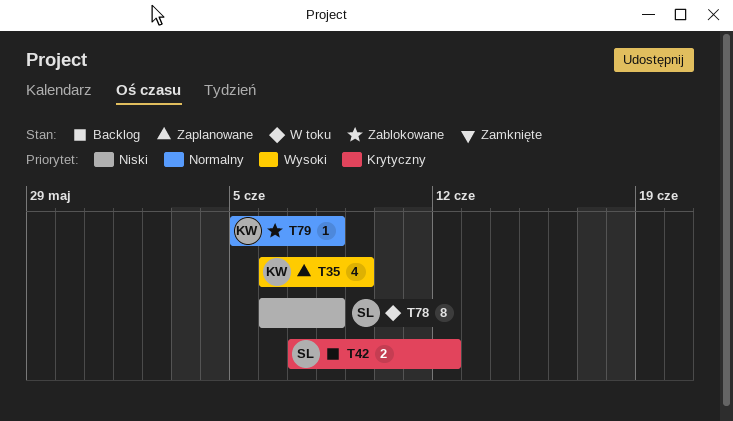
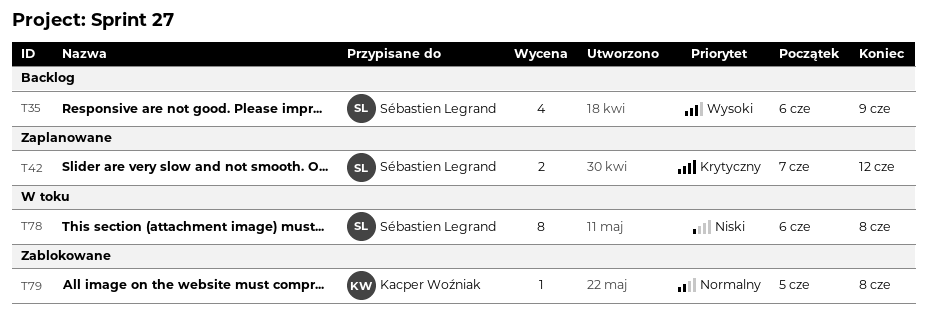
T35, status: Zaplanowane -> Backlog
T35, owner: Kacper Woźniak -> Sébastien Legrand
T42, status: Backlog -> Zaplanowane

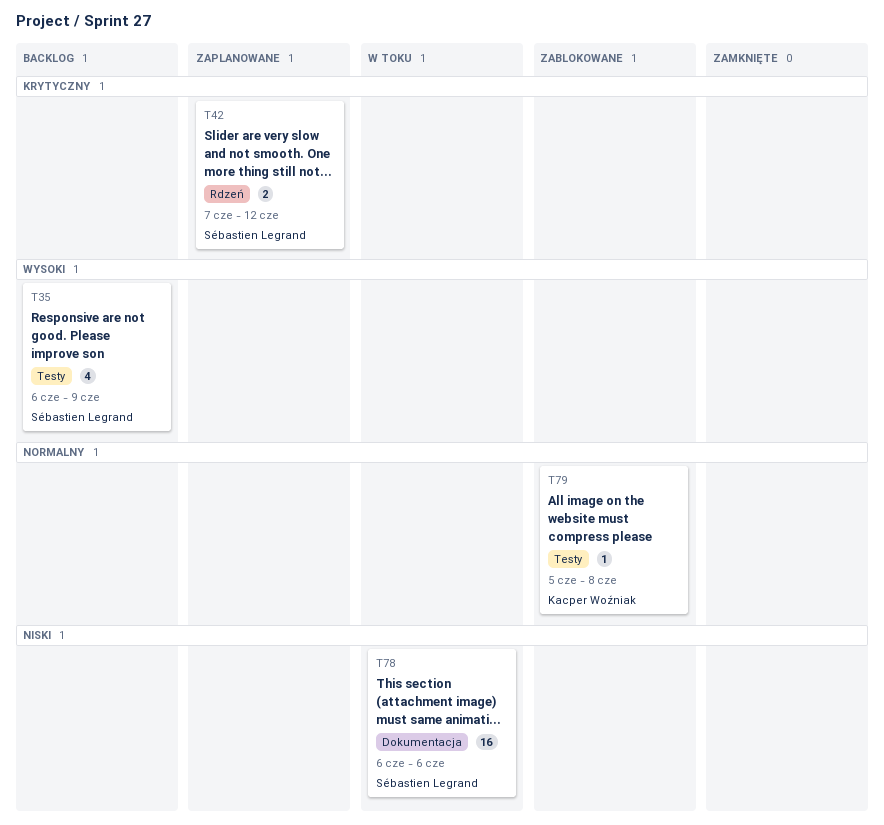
T78, estimate: 8 -> 16
T78, due: Jun 8 -> Jun 6

